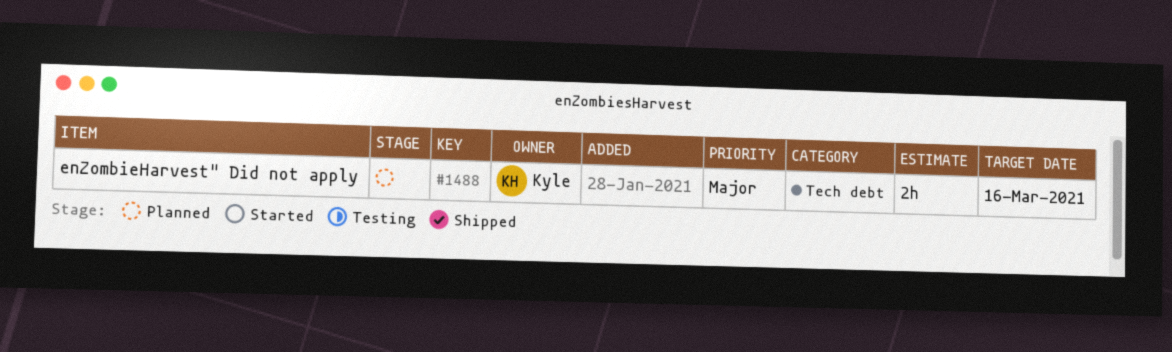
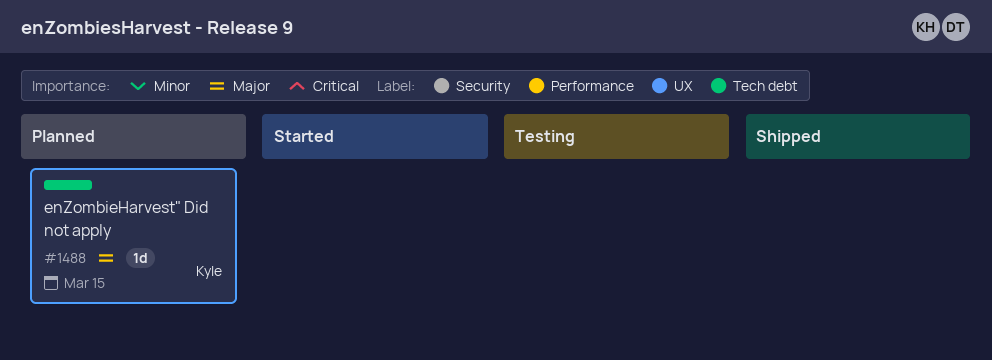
#1488, estimate: 2h -> 1d
#1488, due: Mar 16 -> Mar 15

